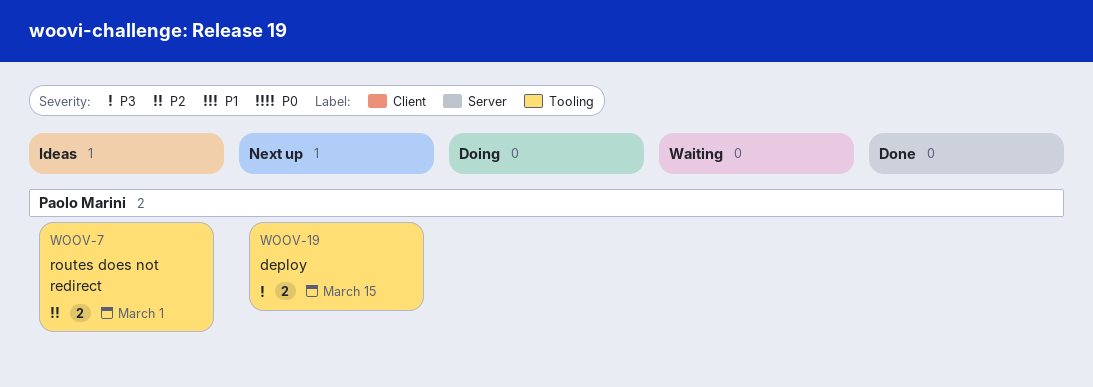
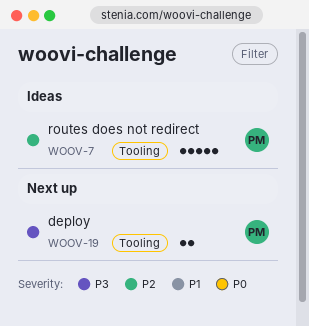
WOOV-7, estimate: 2 -> 5

